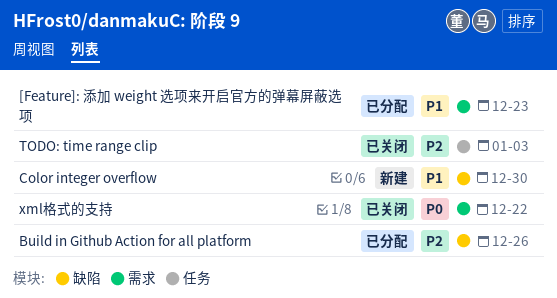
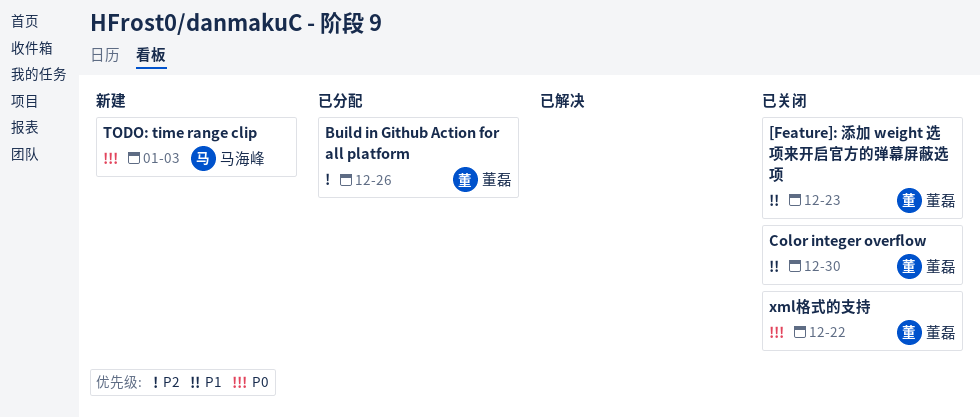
[Feature]: 添加 weight 选项来开启官方的弹幕屏蔽选项, status: 已分配 -> 已关闭
Color integer overflow, status: 新建 -> 已关闭
TODO: time range clip, status: 已关闭 -> 新建
TODO: time range clip, priority: P2 -> P0

